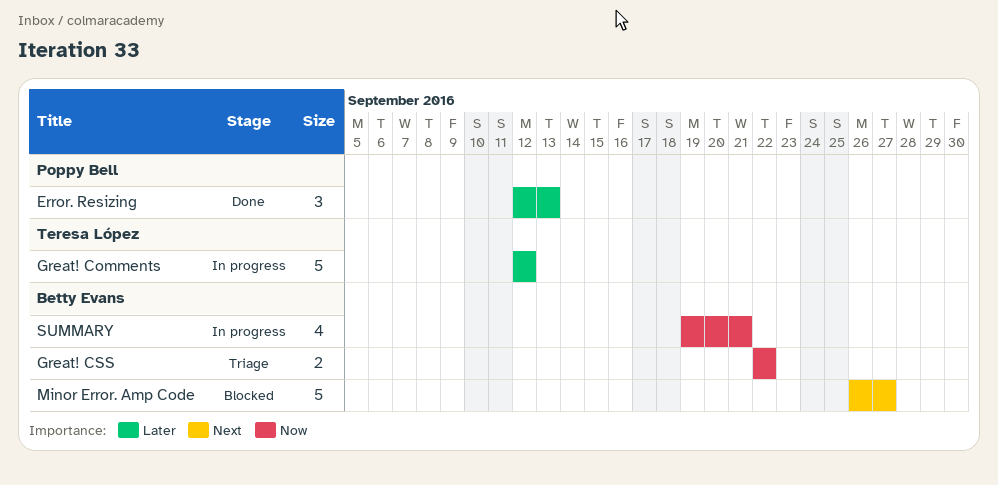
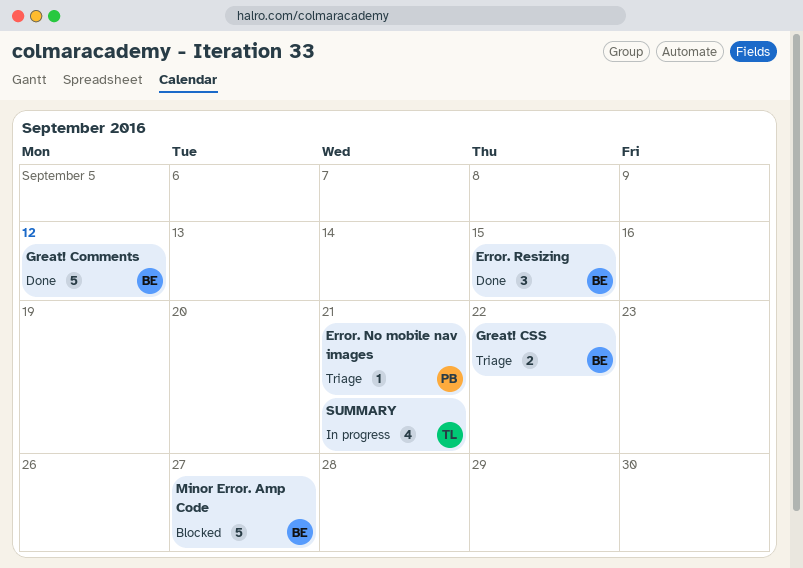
Error. No mobile nav images: none -> present
Error. Resizing, owner: Poppy Bell -> Betty Evans
Error. Resizing, due: Sep 13 -> Sep 15
Great! Comments, status: In progress -> Done
Great! Comments, owner: Teresa López -> Betty Evans
SUMMARY, owner: Betty Evans -> Teresa López

